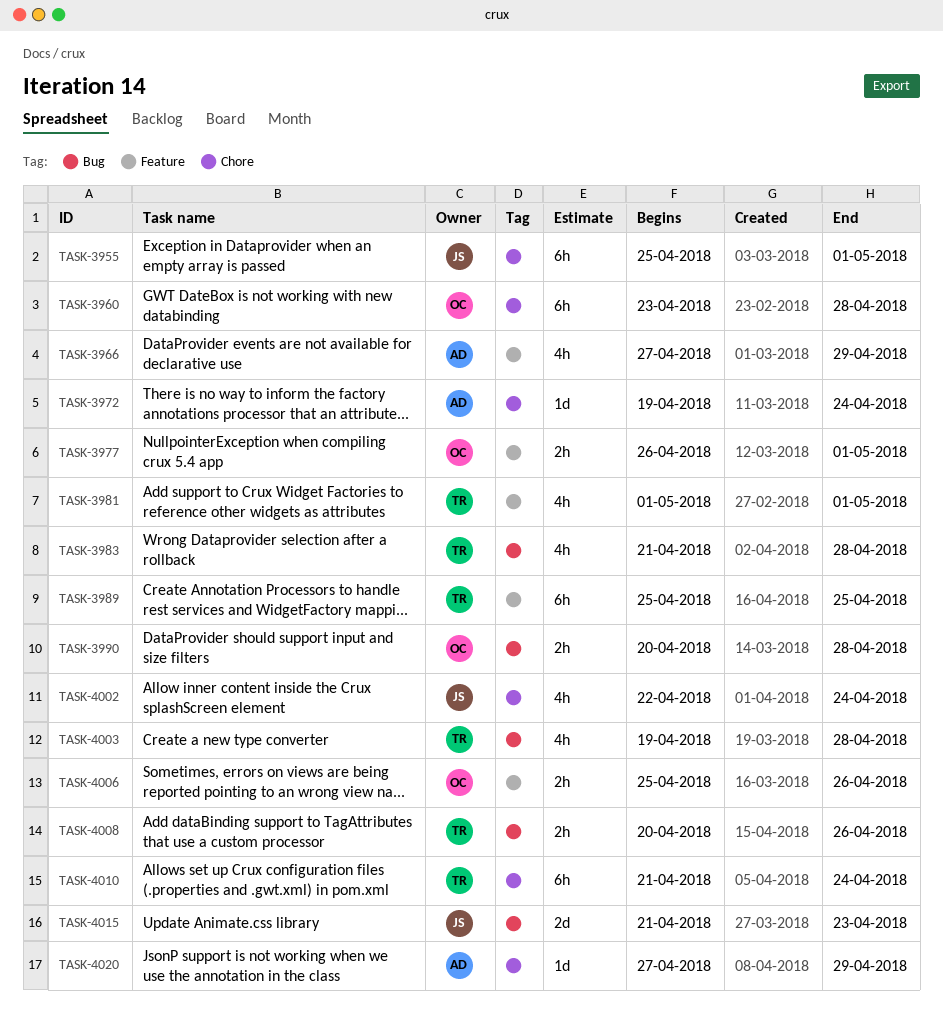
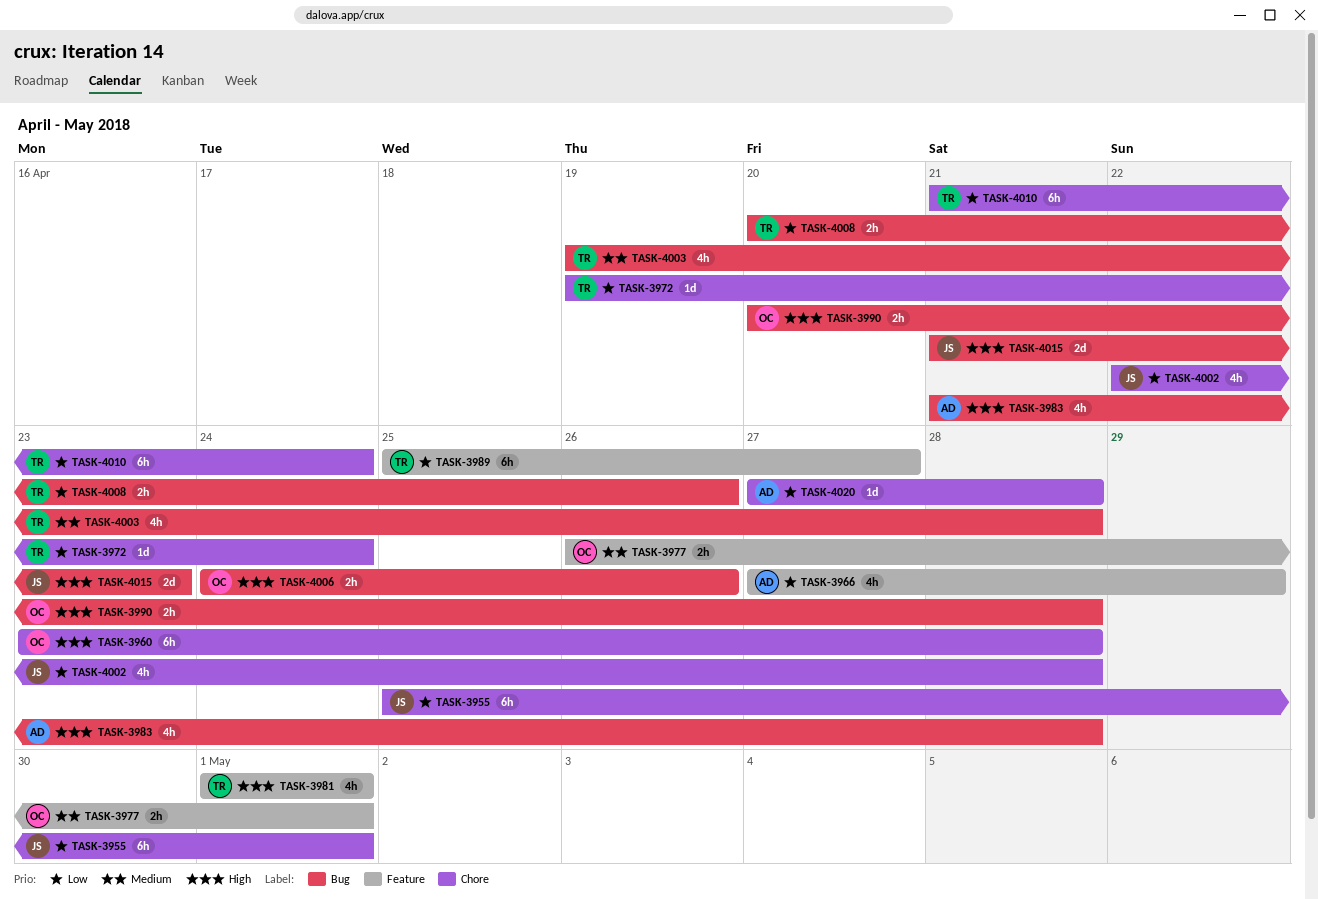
TASK-3972, owner: AD -> TR
TASK-3983, owner: TR -> AD
TASK-3989, due: Apr 25 -> Apr 27
TASK-4002, due: Apr 24 -> Apr 28
TASK-4006, label: Feature -> Bug
TASK-4006, start: Apr 25 -> Apr 24
TASK-4020, due: Apr 29 -> Apr 28

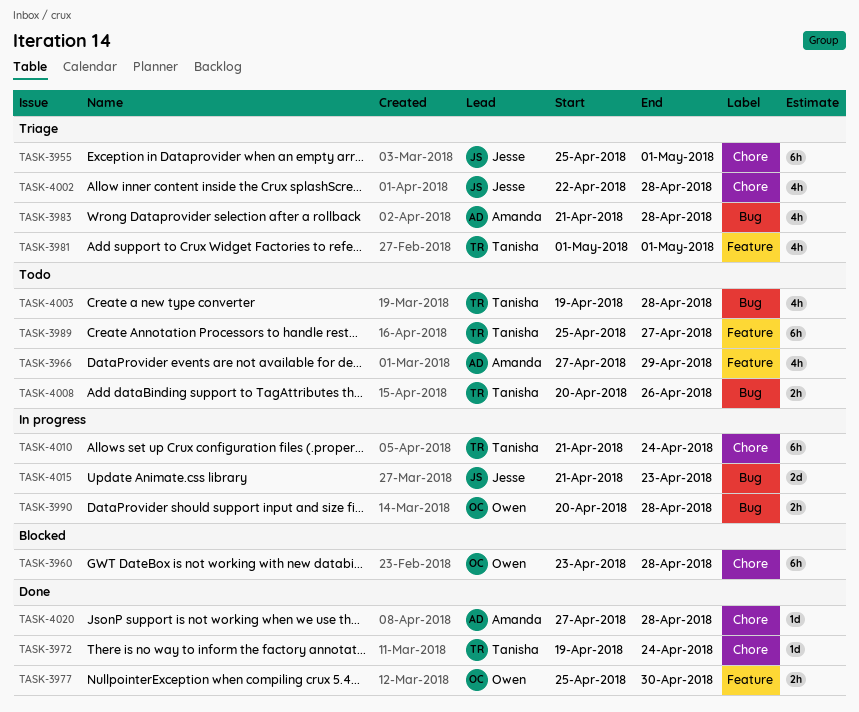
TASK-3977, start: Apr 26 -> Apr 25
TASK-3977, due: May 1 -> Apr 30
TASK-4006: present -> none

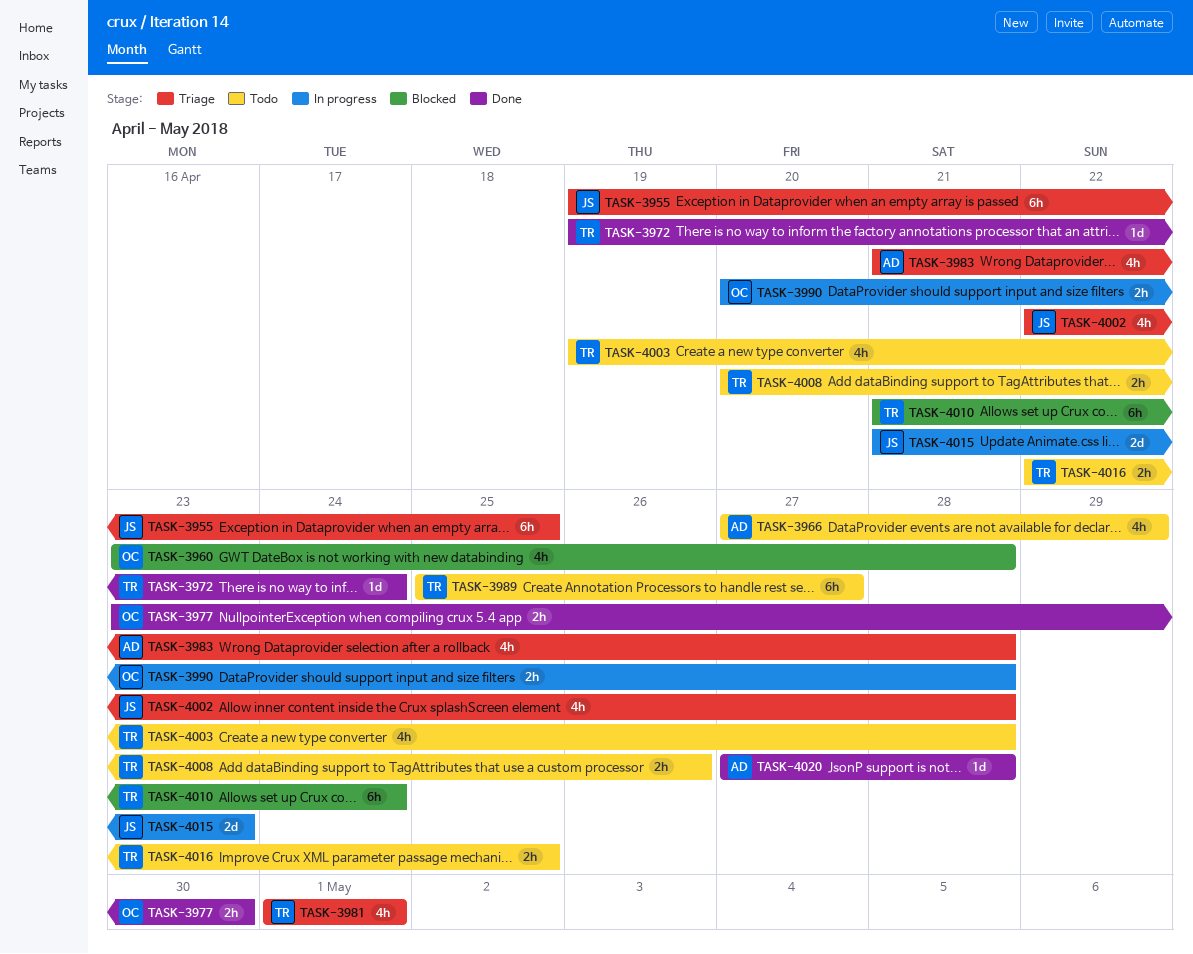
TASK-3955, start: Apr 25 -> Apr 19
TASK-3955, due: May 1 -> Apr 25
TASK-3960, estimate: 6h -> 4h
TASK-3977, start: Apr 25 -> Apr 23
TASK-4010, status: In progress -> Blocked
TASK-4016: none -> present

